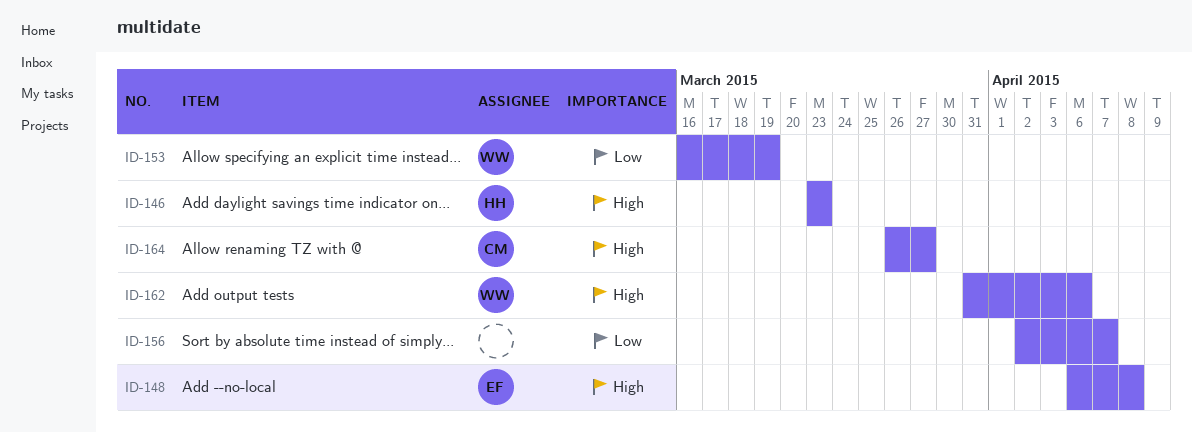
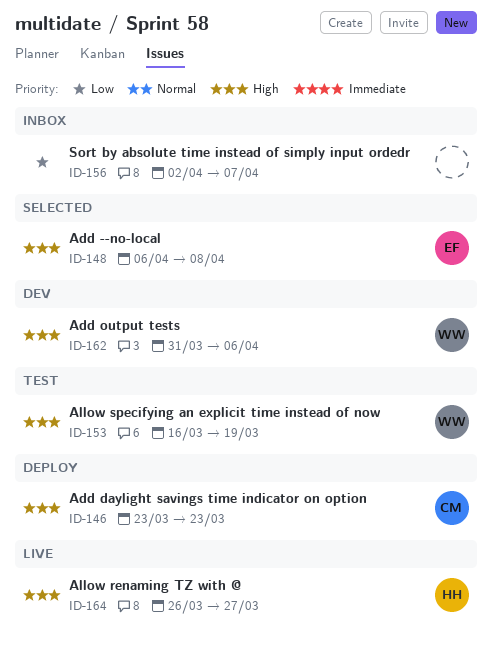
ID-146, owner: HH -> CM
ID-153, priority: Low -> High
ID-164, owner: CM -> HH

